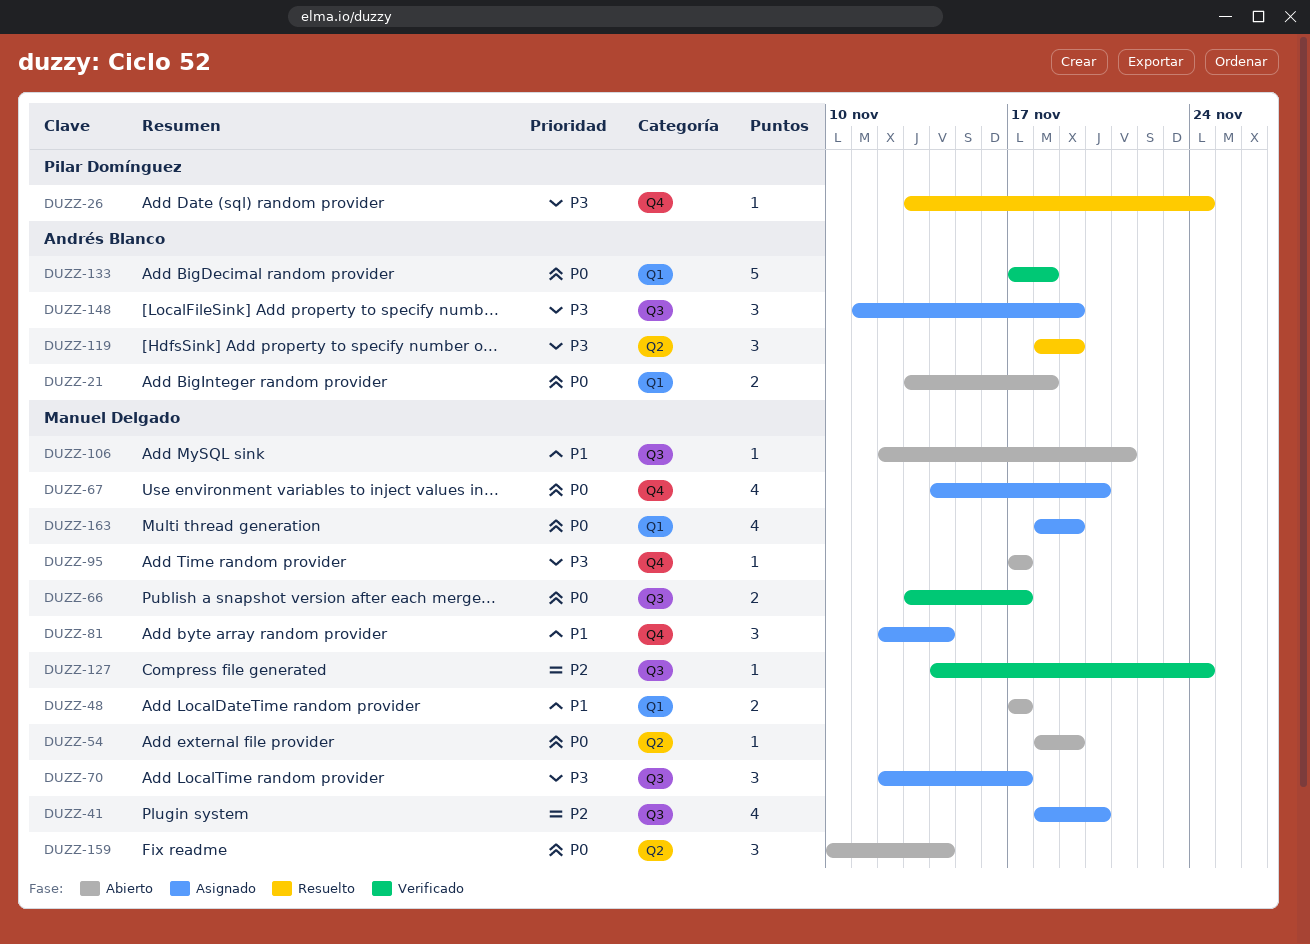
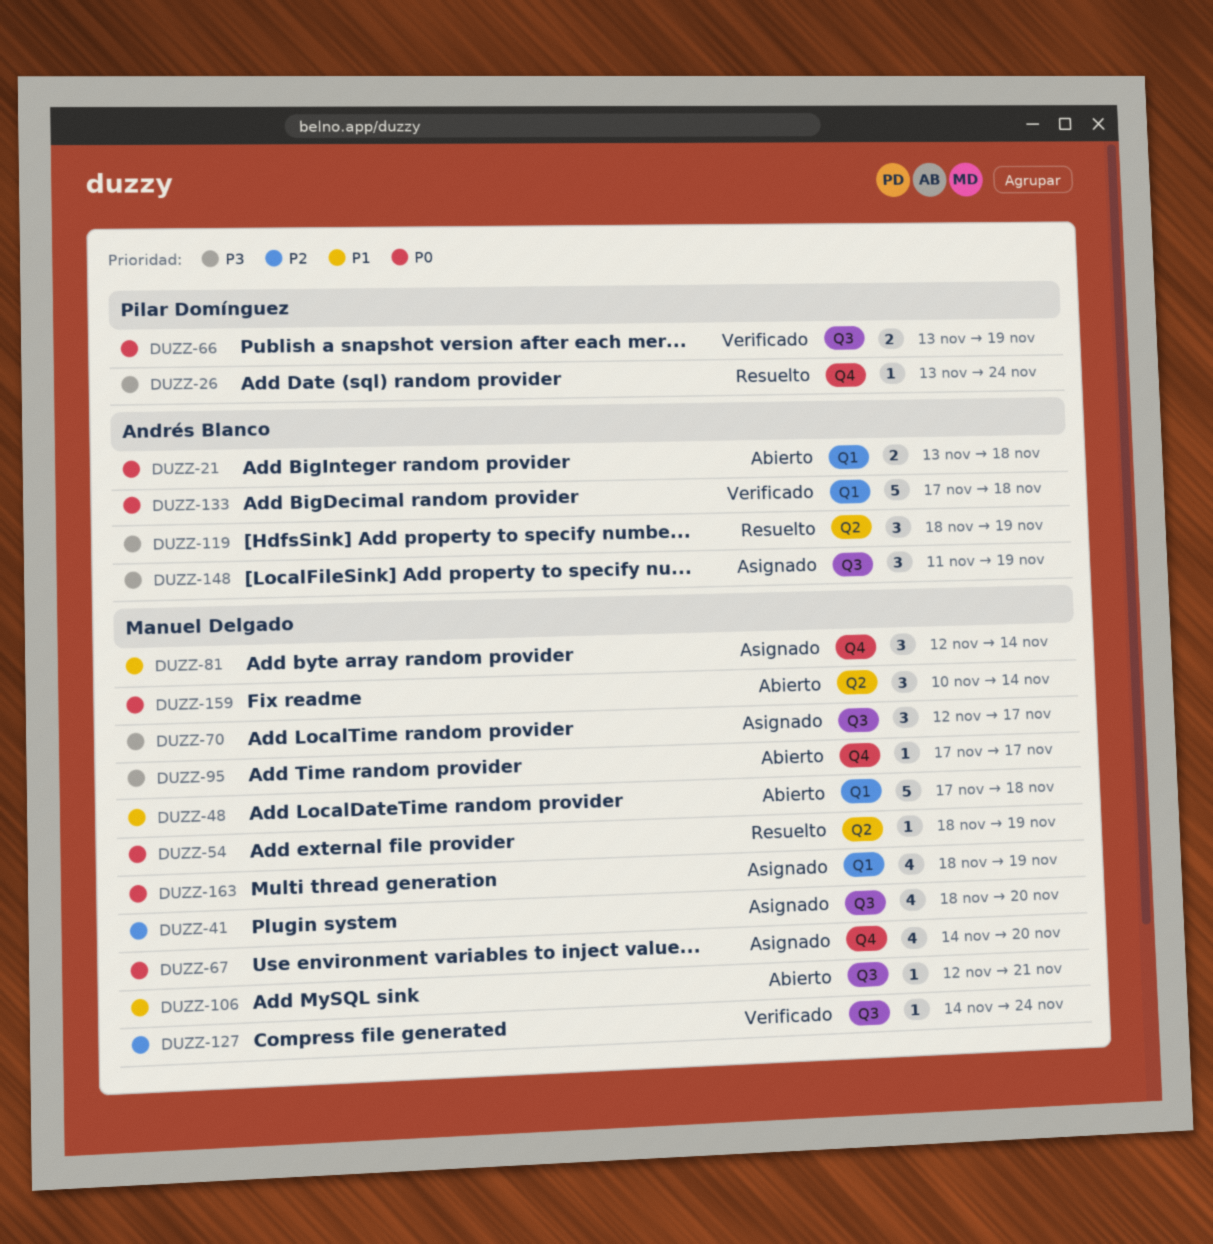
DUZZ-48, estimate: 2 -> 5
DUZZ-48, due: Nov 17 -> Nov 18
DUZZ-54, status: Abierto -> Resuelto
DUZZ-66, owner: Manuel Delgado -> Pilar Domínguez
DUZZ-66, due: Nov 17 -> Nov 19

